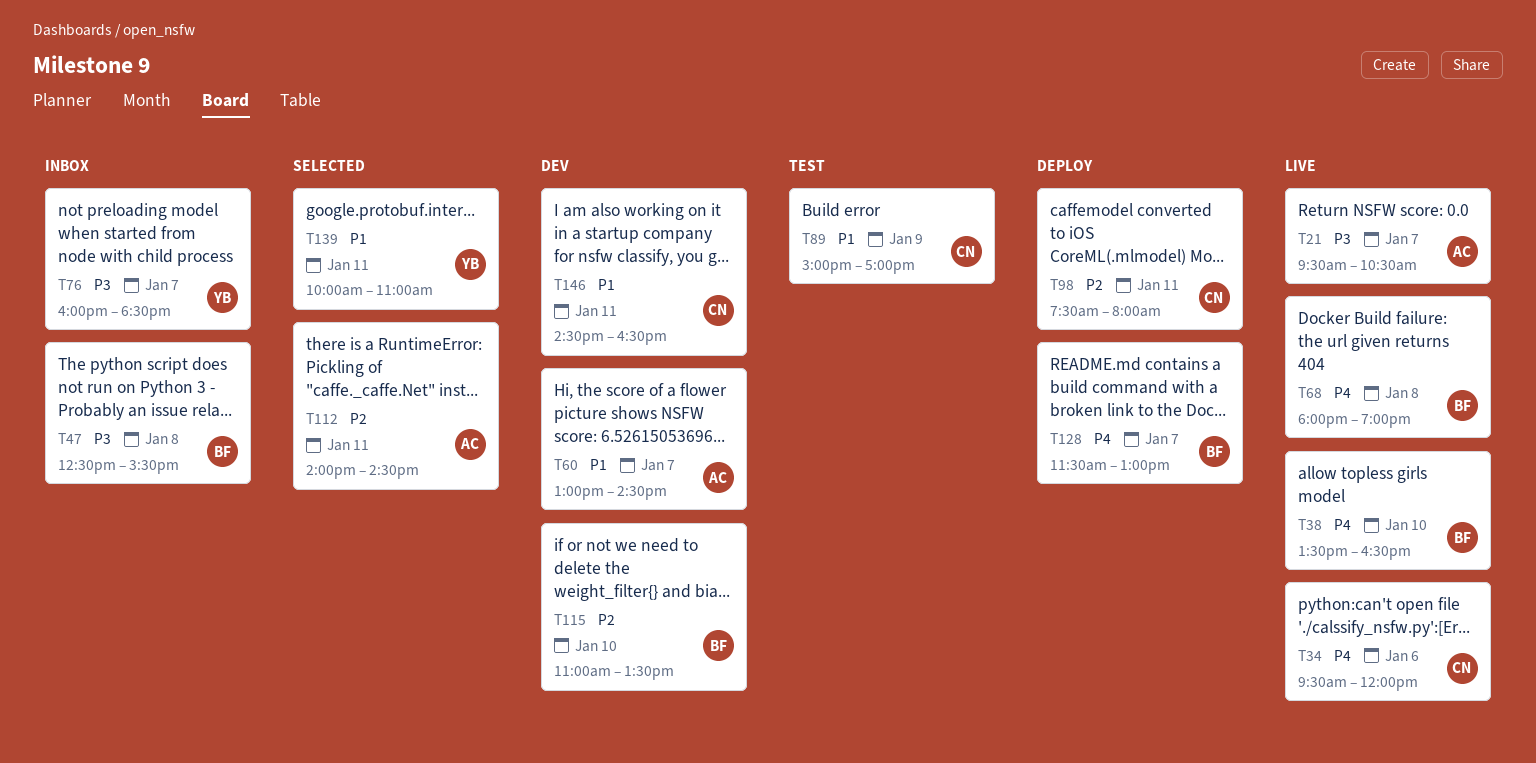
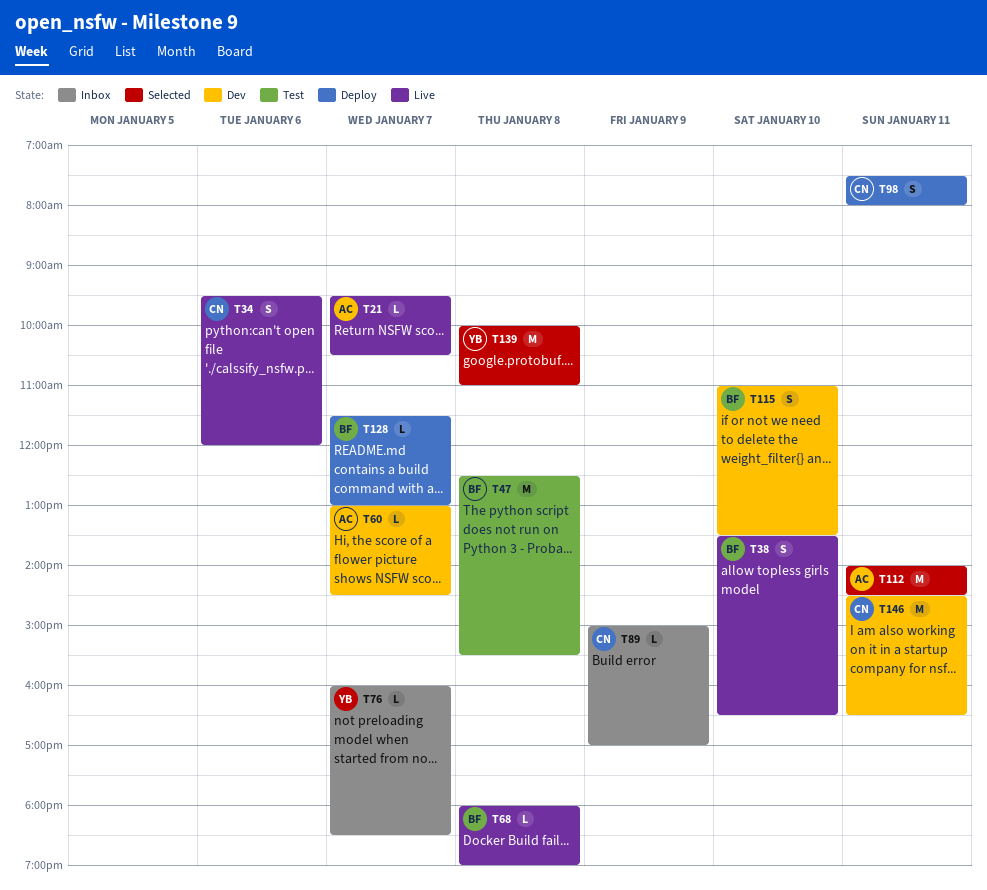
T47, status: Inbox -> Test
T89, status: Test -> Inbox
T139, day: Jan 11 -> Jan 8

